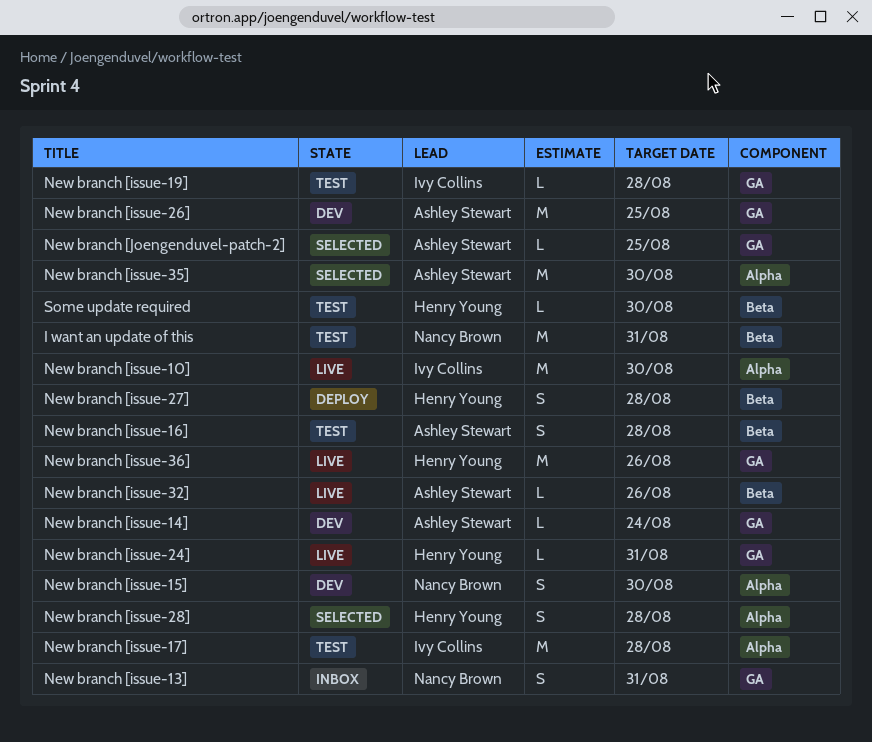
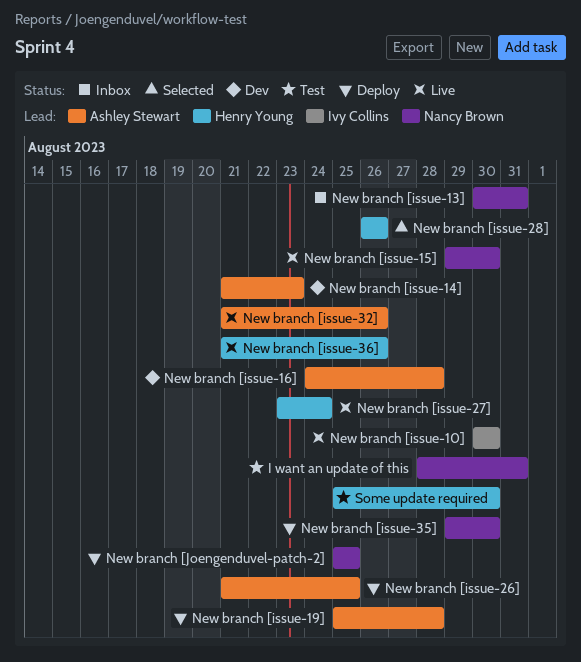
New branch [issue-14], due: Aug 24 -> Aug 23
New branch [issue-15], status: Dev -> Live
New branch [issue-16], status: Test -> Dev
New branch [issue-17]: present -> none
New branch [issue-19], status: Test -> Deploy
New branch [issue-19], owner: Ivy Collins -> Ashley Stewart
New branch [issue-24]: present -> none
New branch [issue-26], status: Dev -> Deploy
New branch [issue-27], status: Deploy -> Live
New branch [issue-27], due: Aug 28 -> Aug 24
New branch [issue-28], due: Aug 28 -> Aug 26
New branch [issue-35], status: Selected -> Deploy
New branch [issue-35], owner: Ashley Stewart -> Nancy Brown
New branch [Joengenduvel-patch-2], status: Selected -> Deploy
New branch [Joengenduvel-patch-2], owner: Ashley Stewart -> Nancy Brown

